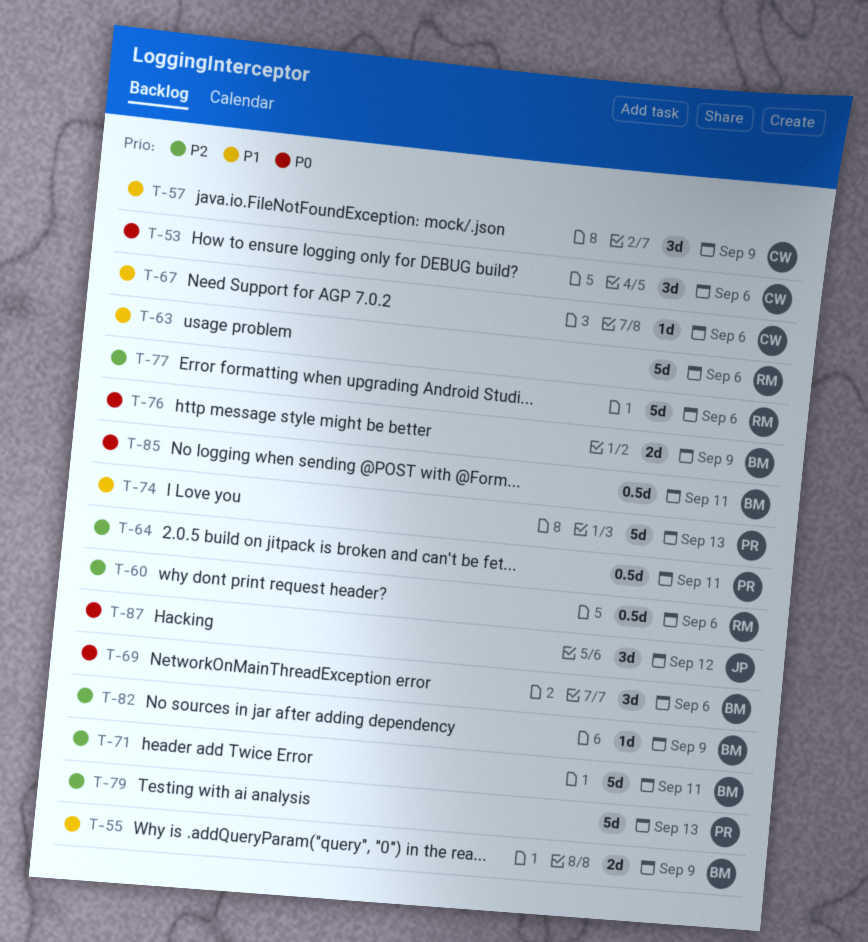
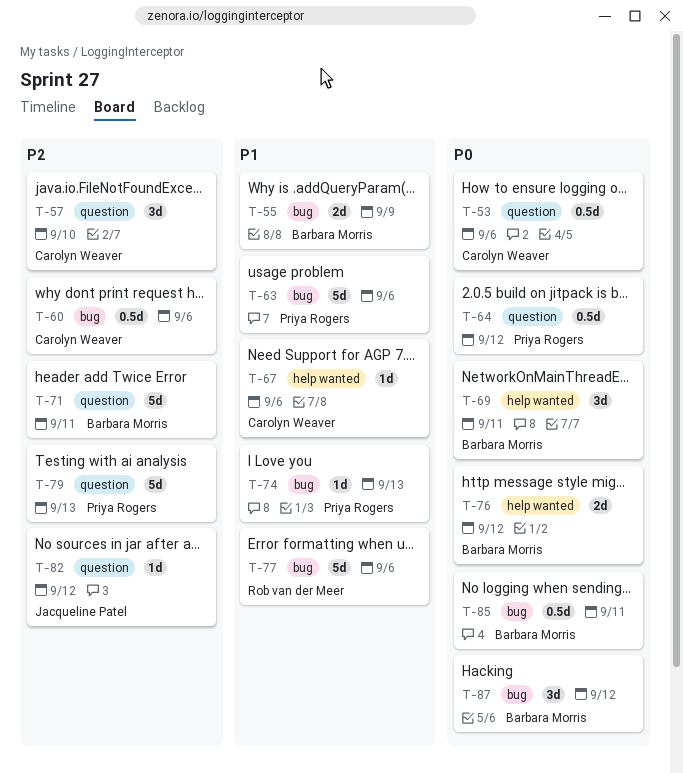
T-53, estimate: 3d -> 0.5d
T-57, priority: P1 -> P2
T-57, due: Sep 9 -> Sep 10
T-60, owner: Rob van der Meer -> Carolyn Weaver
T-63, owner: Rob van der Meer -> Priya Rogers
T-64, priority: P2 -> P0
T-64, due: Sep 11 -> Sep 12
T-69, due: Sep 6 -> Sep 11
T-74, estimate: 5d -> 1d
T-76, due: Sep 9 -> Sep 12
T-77, priority: P2 -> P1
T-82, owner: Barbara Morris -> Jacqueline Patel
T-82, due: Sep 9 -> Sep 12
T-87, owner: Jacqueline Patel -> Barbara Morris

